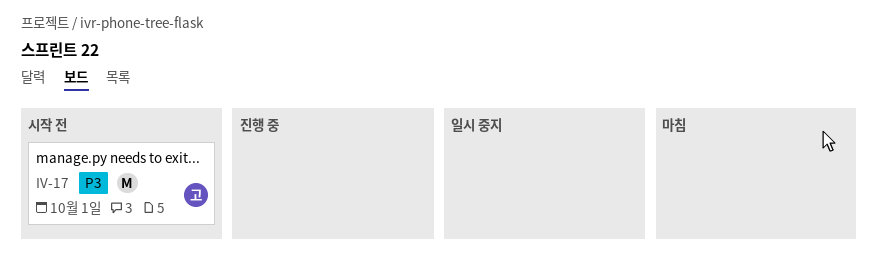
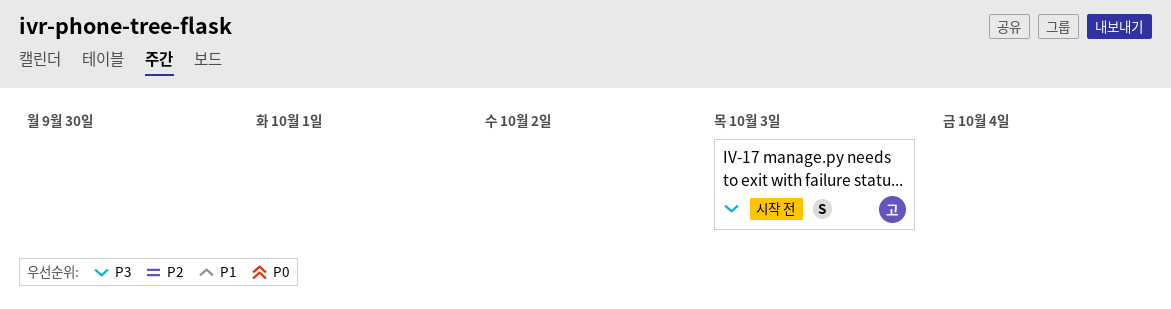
IV-17, estimate: M -> S
IV-17, due: Oct 1 -> Oct 3

